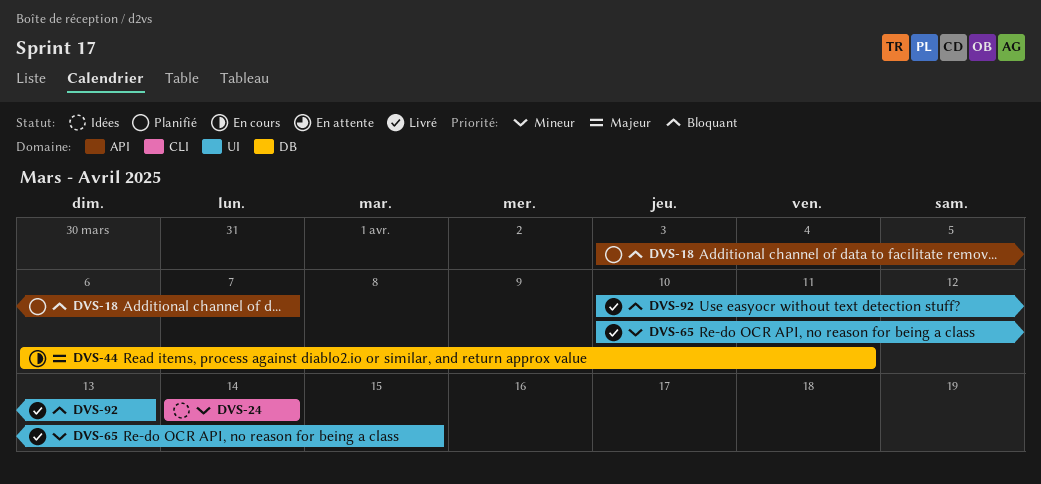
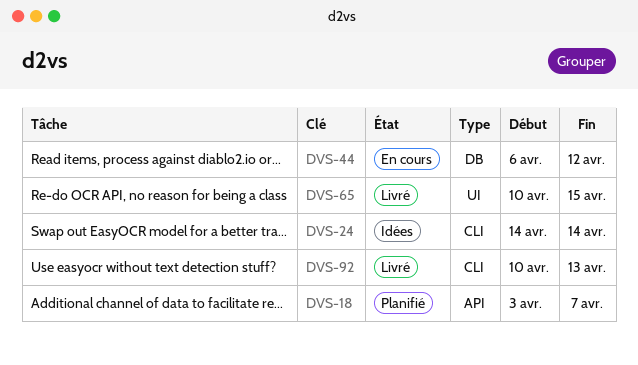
DVS-44, due: Apr 11 -> Apr 12
DVS-92, label: UI -> CLI

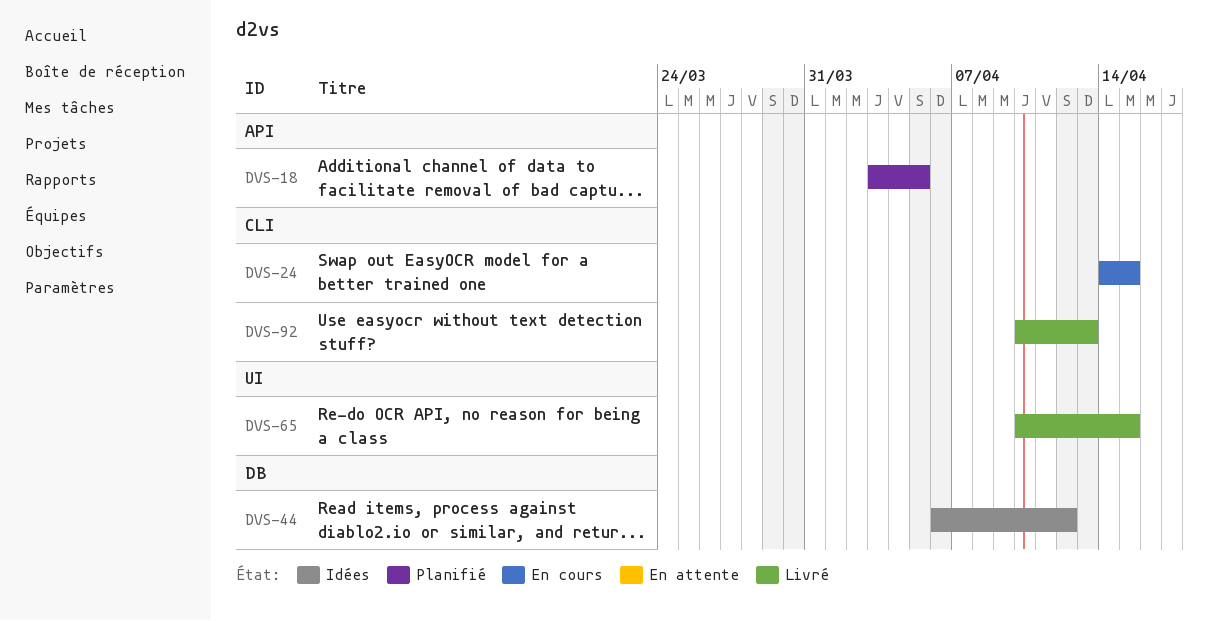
DVS-18, due: Apr 7 -> Apr 5
DVS-24, status: Idées -> En cours
DVS-24, due: Apr 14 -> Apr 15
DVS-44, status: En cours -> Idées

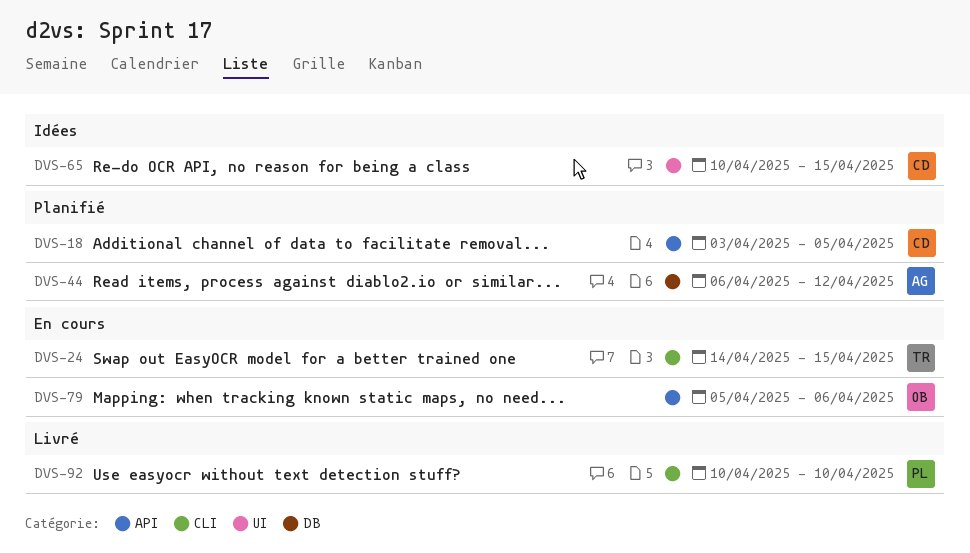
DVS-44, status: Idées -> Planifié
DVS-65, status: Livré -> Idées
DVS-79: none -> present
DVS-92, due: Apr 13 -> Apr 10

